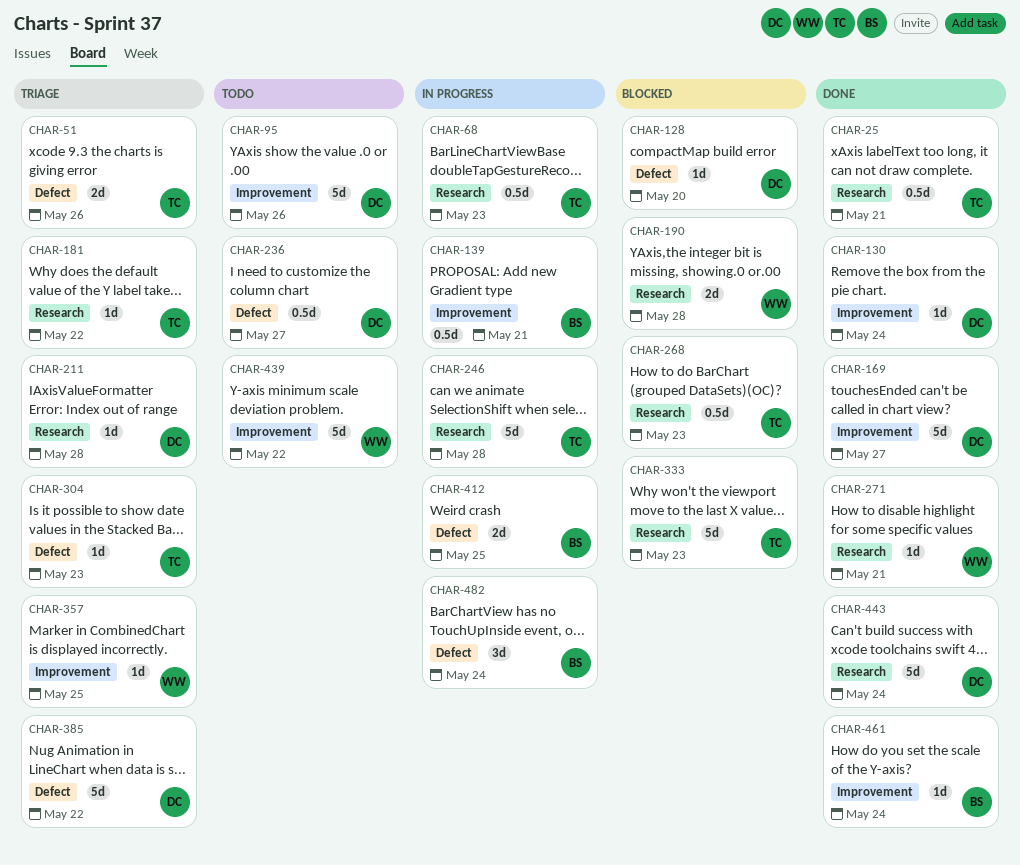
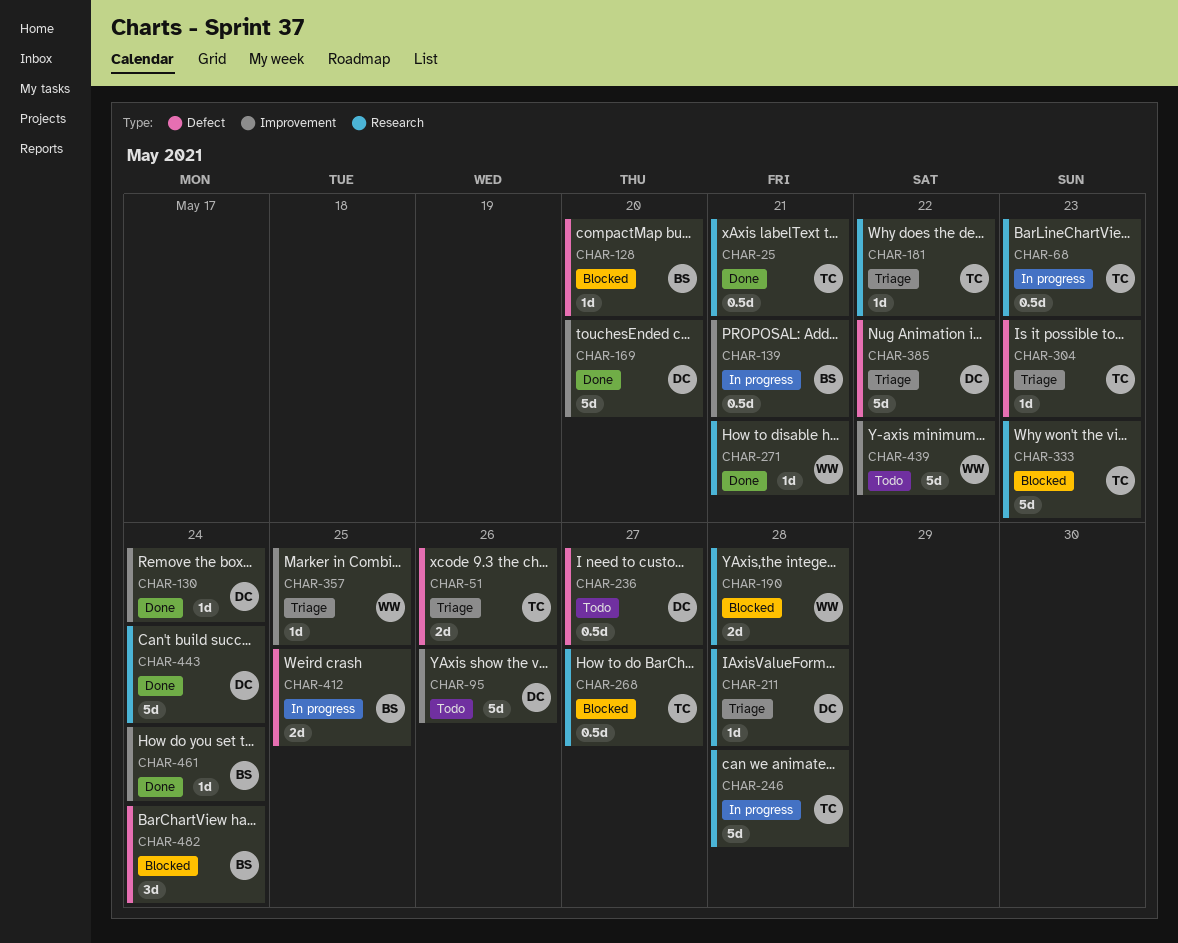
CHAR-128, owner: DC -> BS
CHAR-169, due: May 27 -> May 20
CHAR-268, due: May 23 -> May 27
CHAR-482, status: In progress -> Blocked

